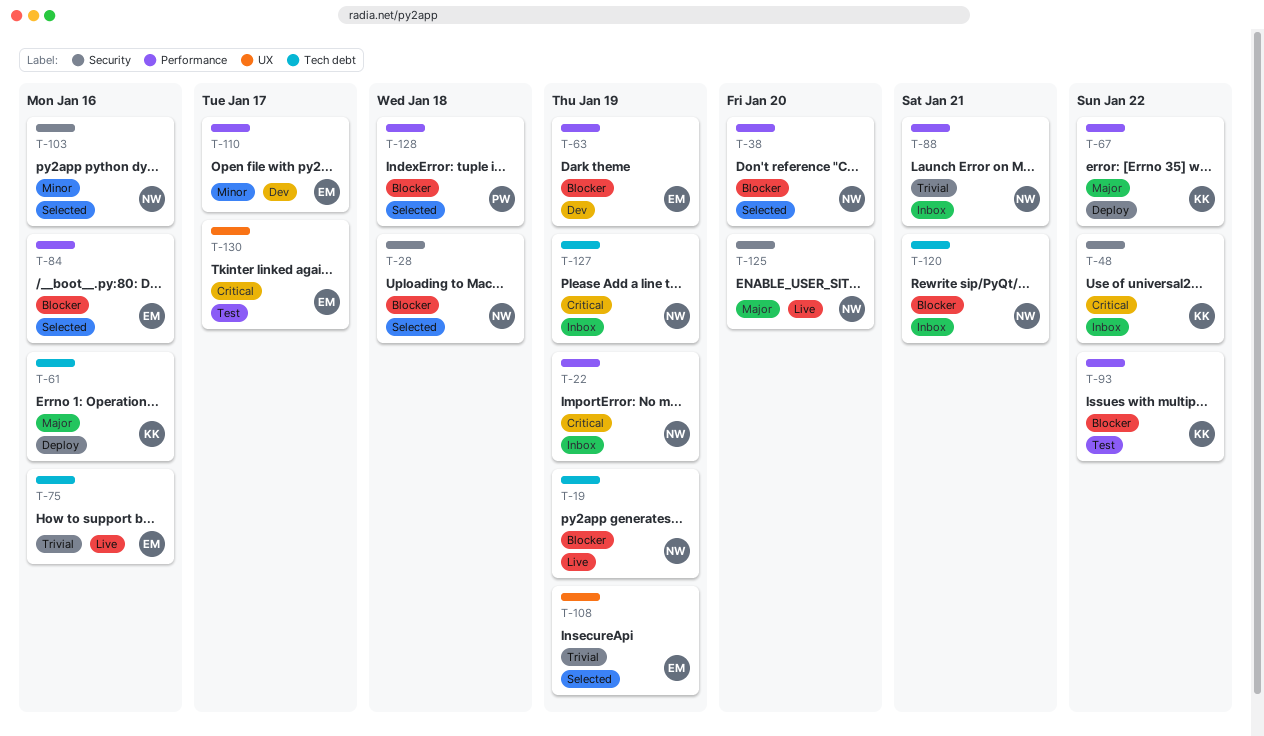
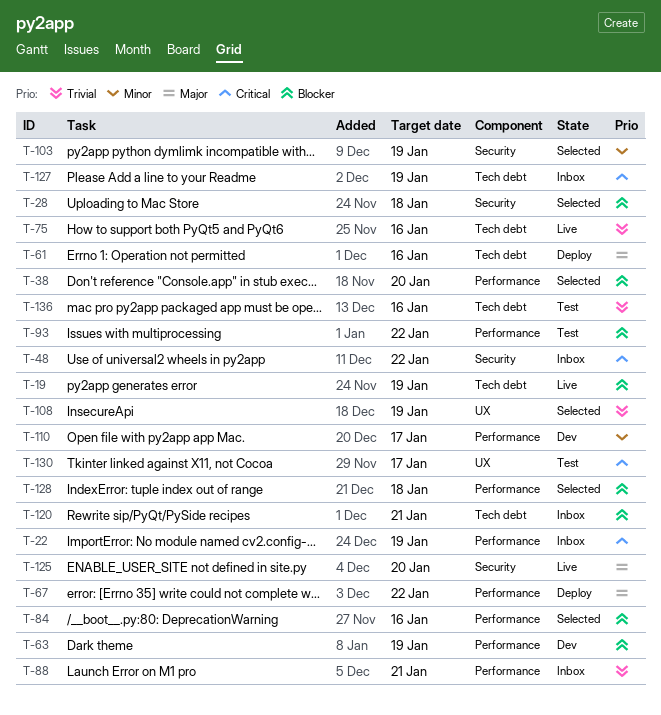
T-103, due: Jan 16 -> Jan 19
T-136: none -> present

